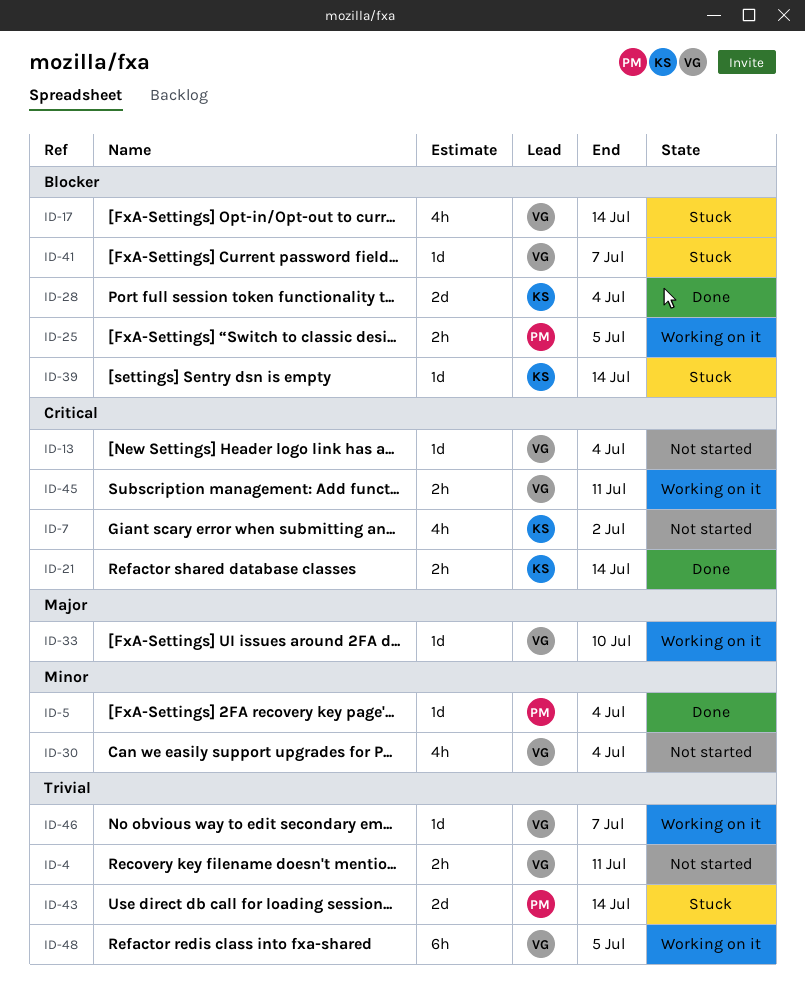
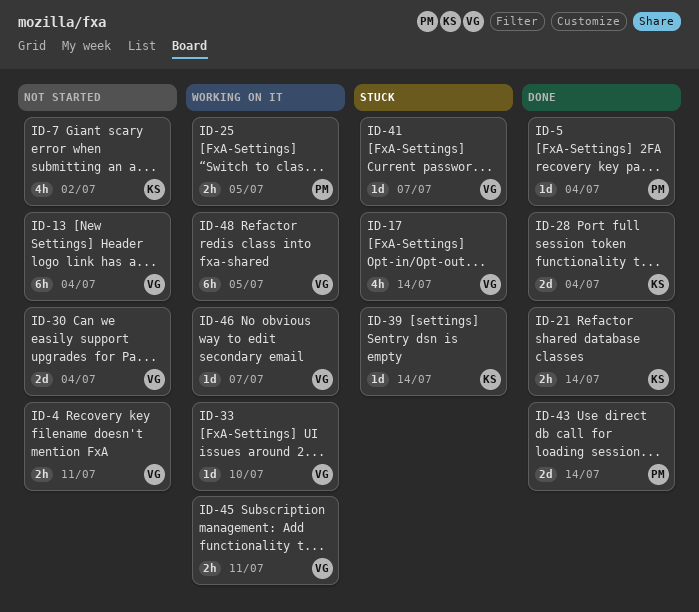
ID-13, estimate: 1d -> 6h
ID-30, estimate: 4h -> 2d
ID-43, status: Stuck -> Done

